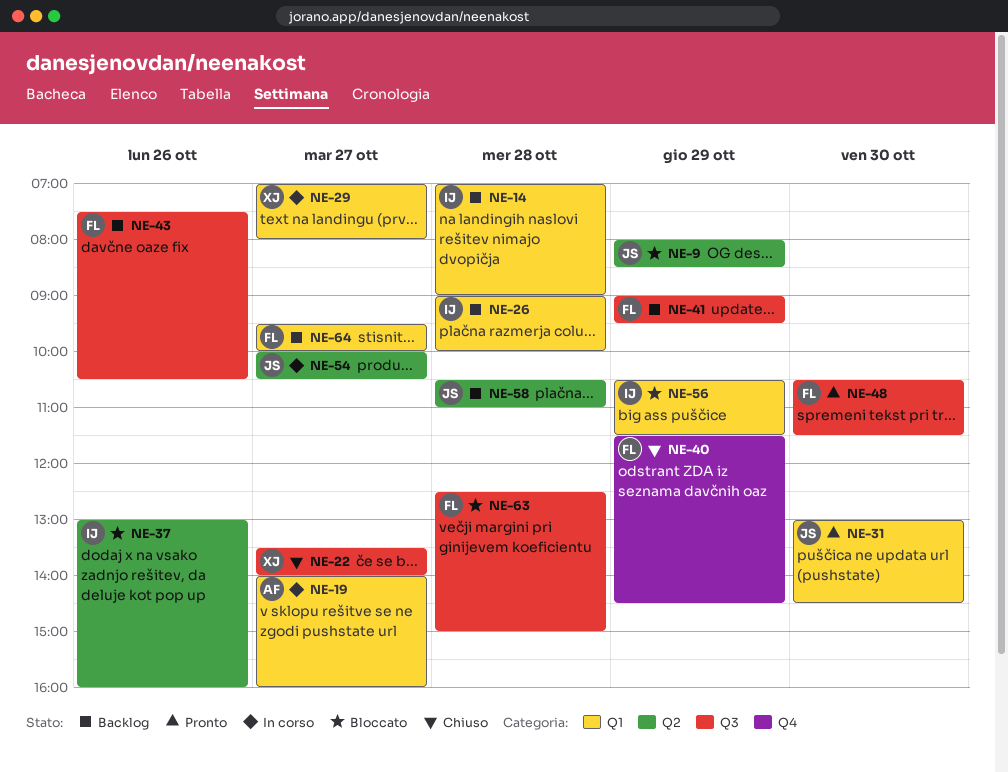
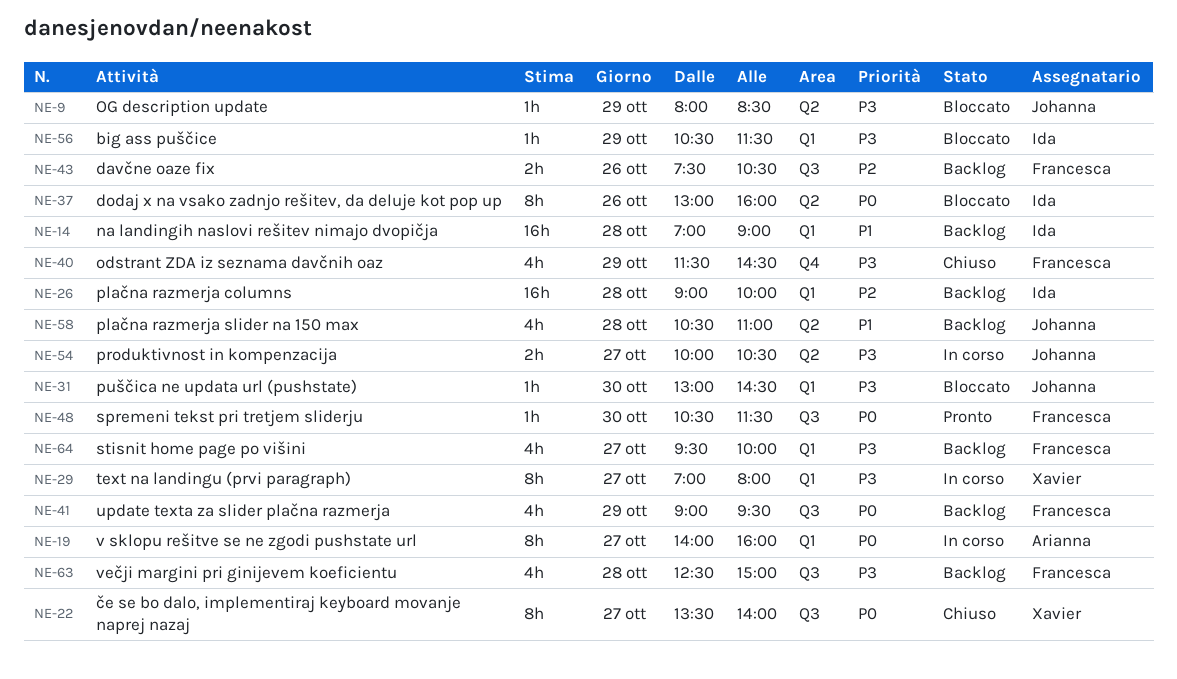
NE-31, status: Pronto -> Bloccato
NE-63, status: Bloccato -> Backlog

